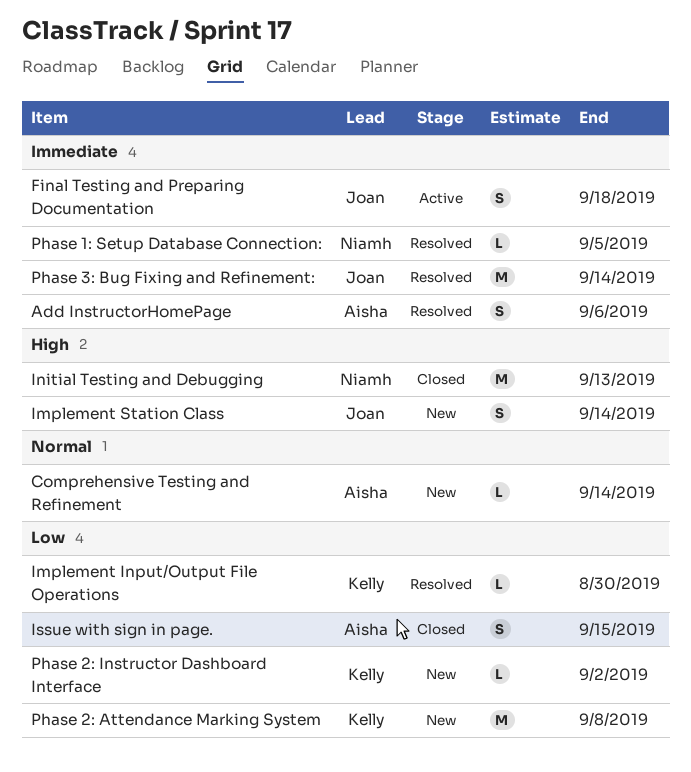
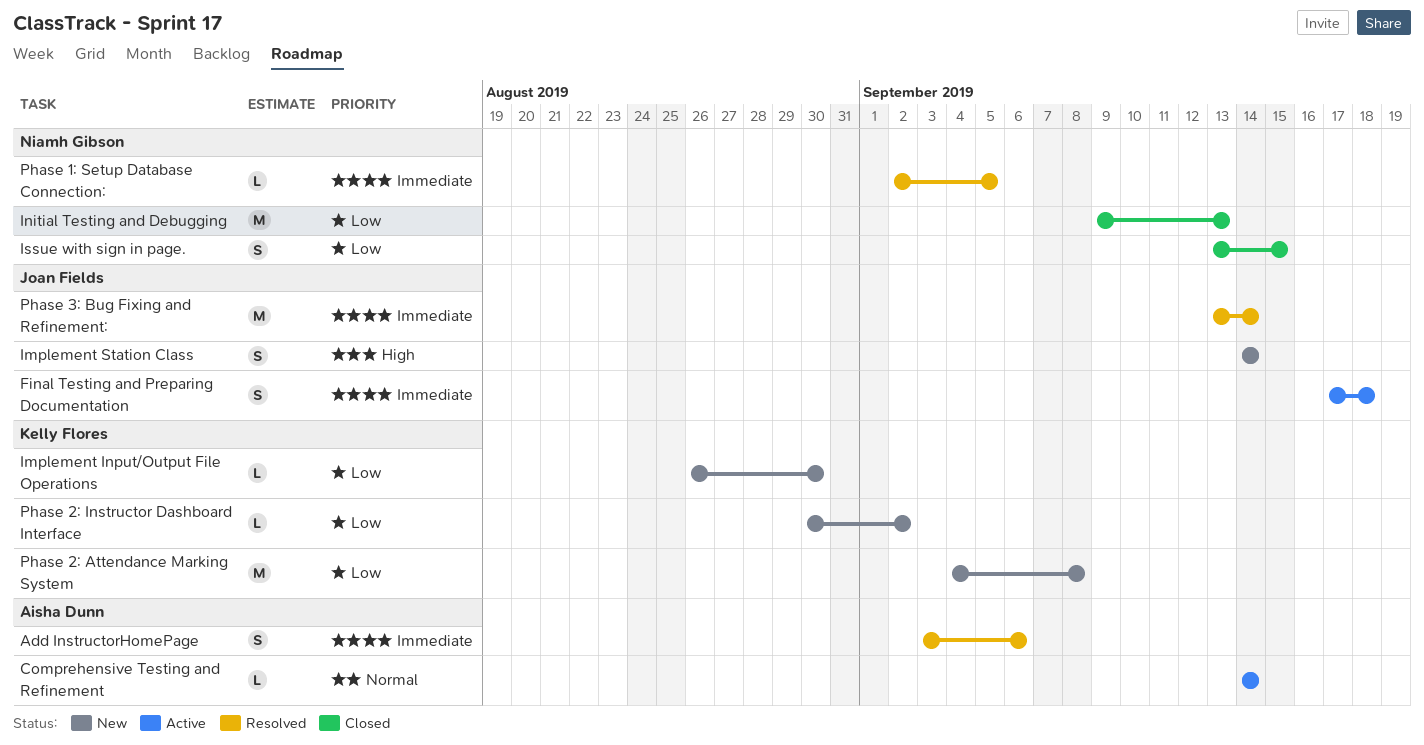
Comprehensive Testing and Refinement, status: New -> Active
Implement Input/Output File Operations, status: Resolved -> New
Initial Testing and Debugging, priority: High -> Low
Issue with sign in page., owner: Aisha Dunn -> Niamh Gibson

